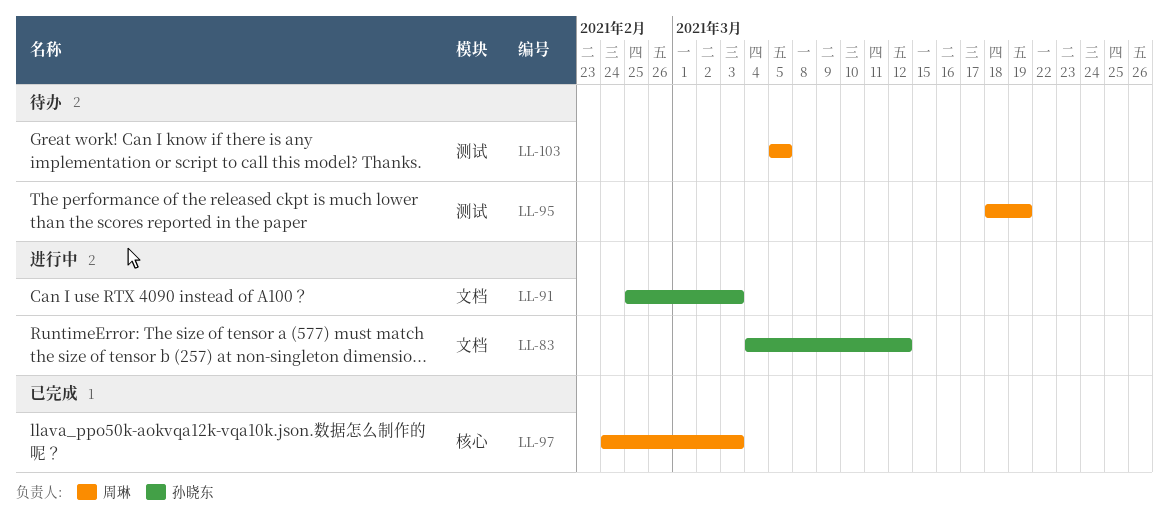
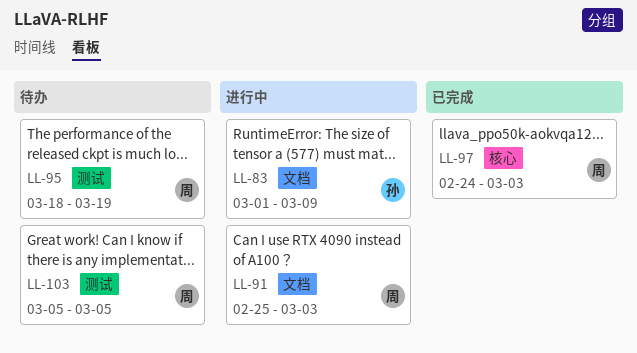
LL-83, start: Mar 4 -> Mar 1
LL-83, due: Mar 12 -> Mar 9
LL-91, owner: 孙晓东 -> 周琳

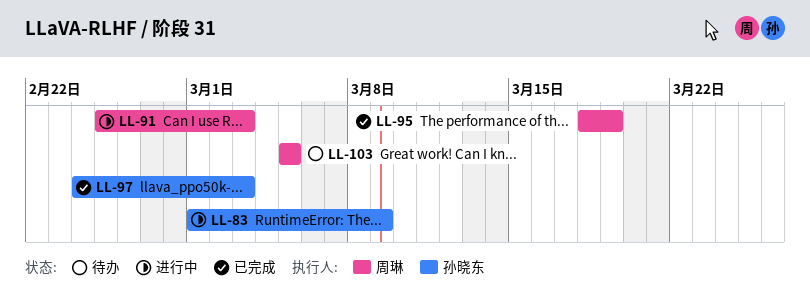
LL-95, status: 待办 -> 已完成
LL-97, owner: 周琳 -> 孙晓东

